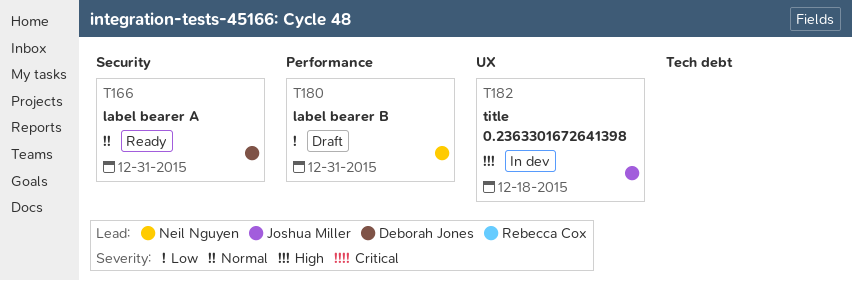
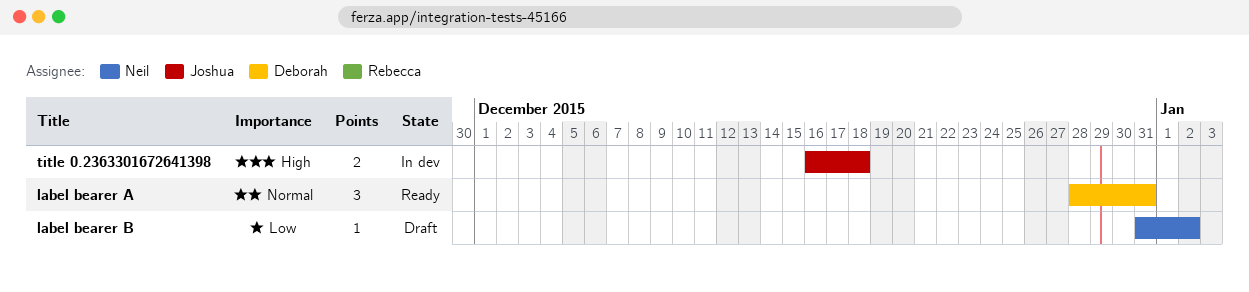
label bearer B, due: Dec 31 -> Jan 2

